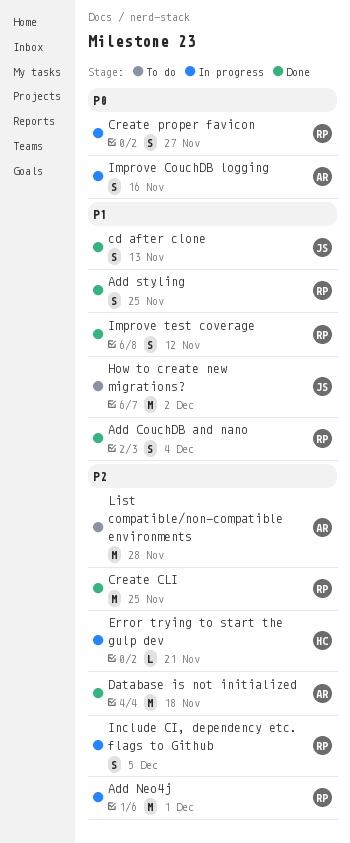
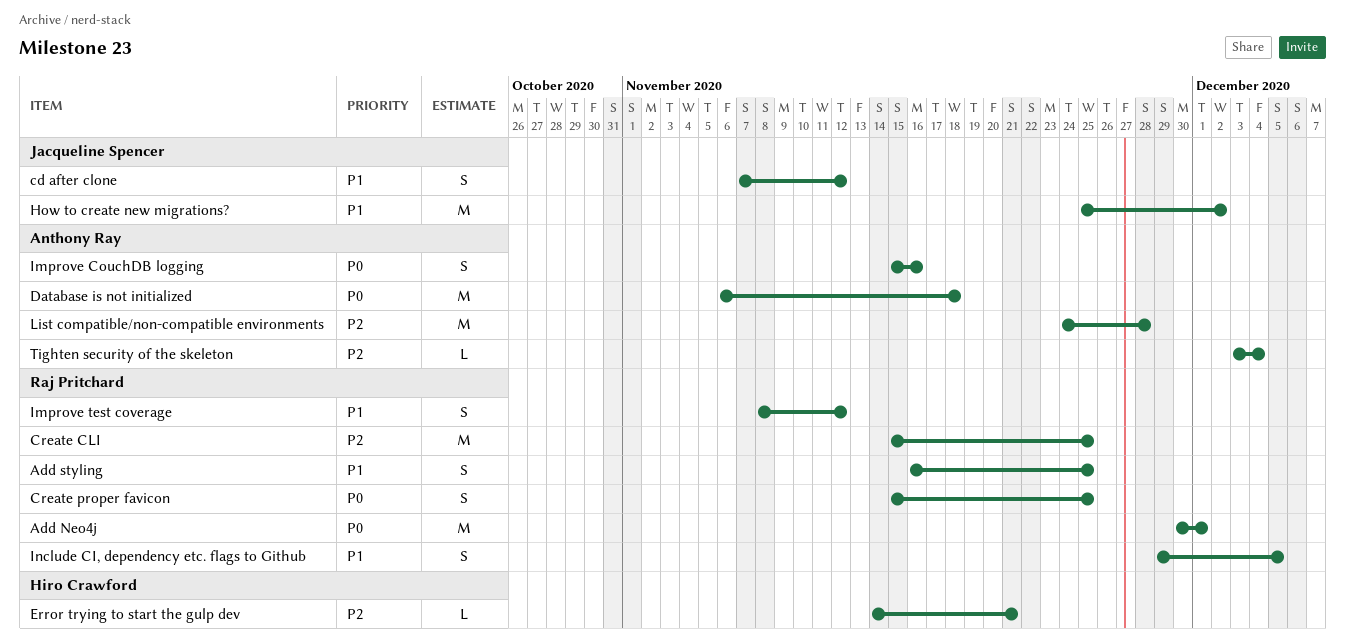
Add CouchDB and nano: present -> none
Add Neo4j, priority: P2 -> P0
cd after clone, due: Nov 13 -> Nov 12
Create proper favicon, due: Nov 27 -> Nov 25
Database is not initialized, priority: P2 -> P0
Include CI, dependency etc. flags to Github, priority: P2 -> P1
Tighten security of the skeleton: none -> present

